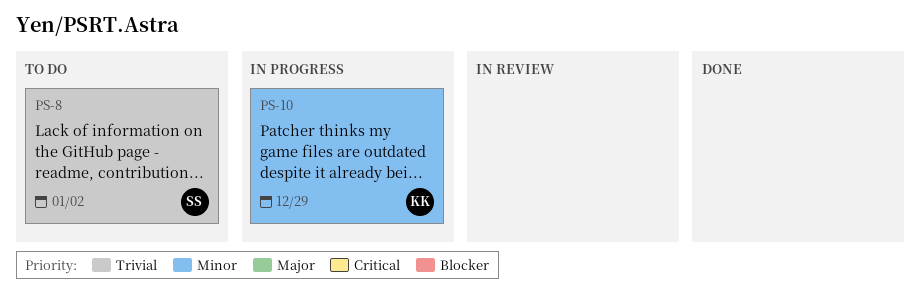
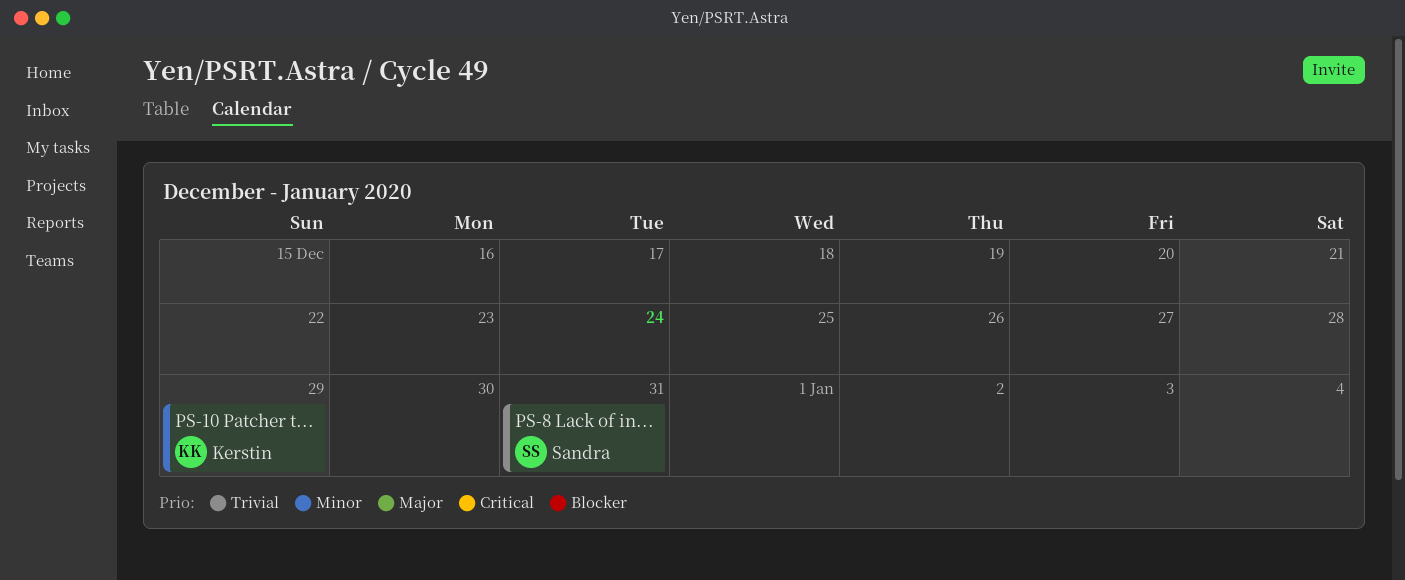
PS-8, due: Jan 2 -> Dec 31

